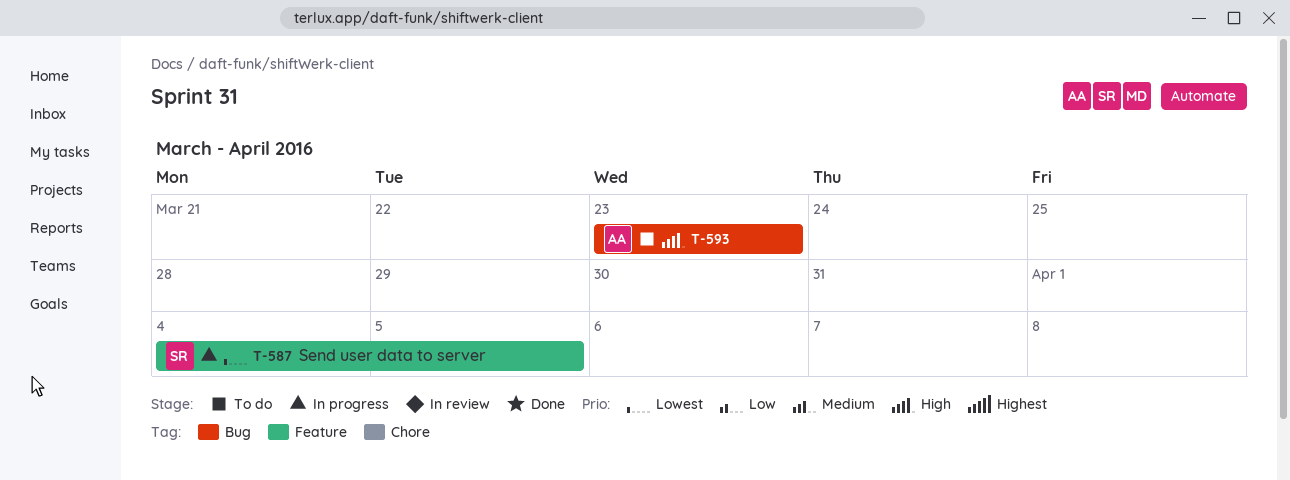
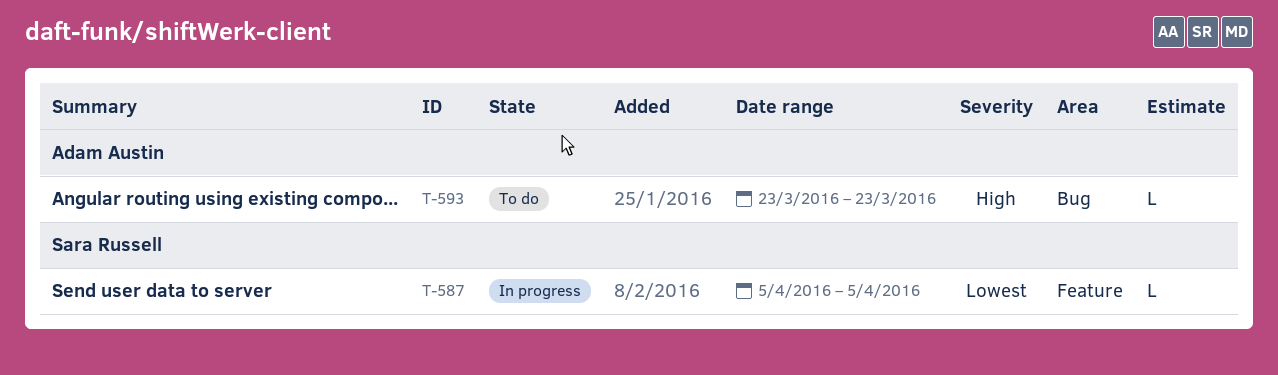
T-587, start: Apr 4 -> Apr 5

